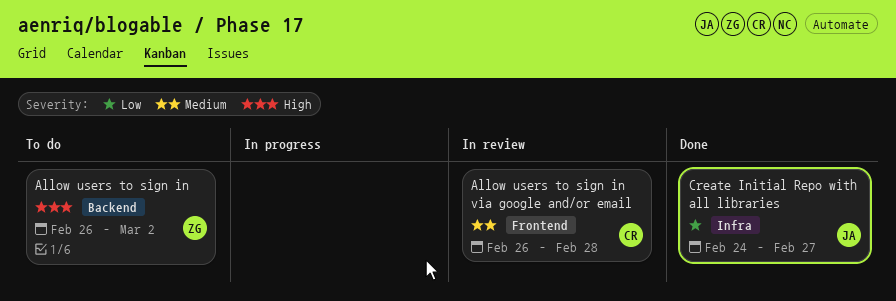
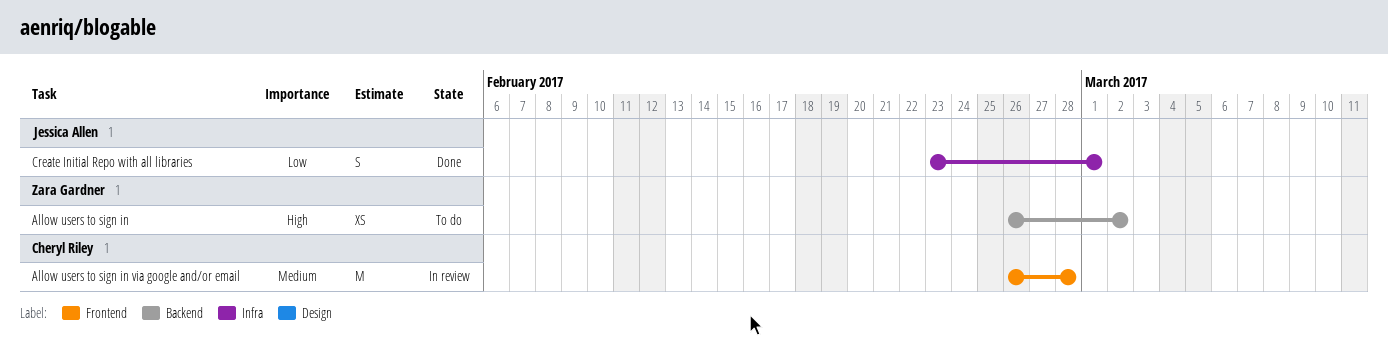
Create Initial Repo with all libraries, start: Feb 24 -> Feb 23
Create Initial Repo with all libraries, due: Feb 27 -> Mar 1

